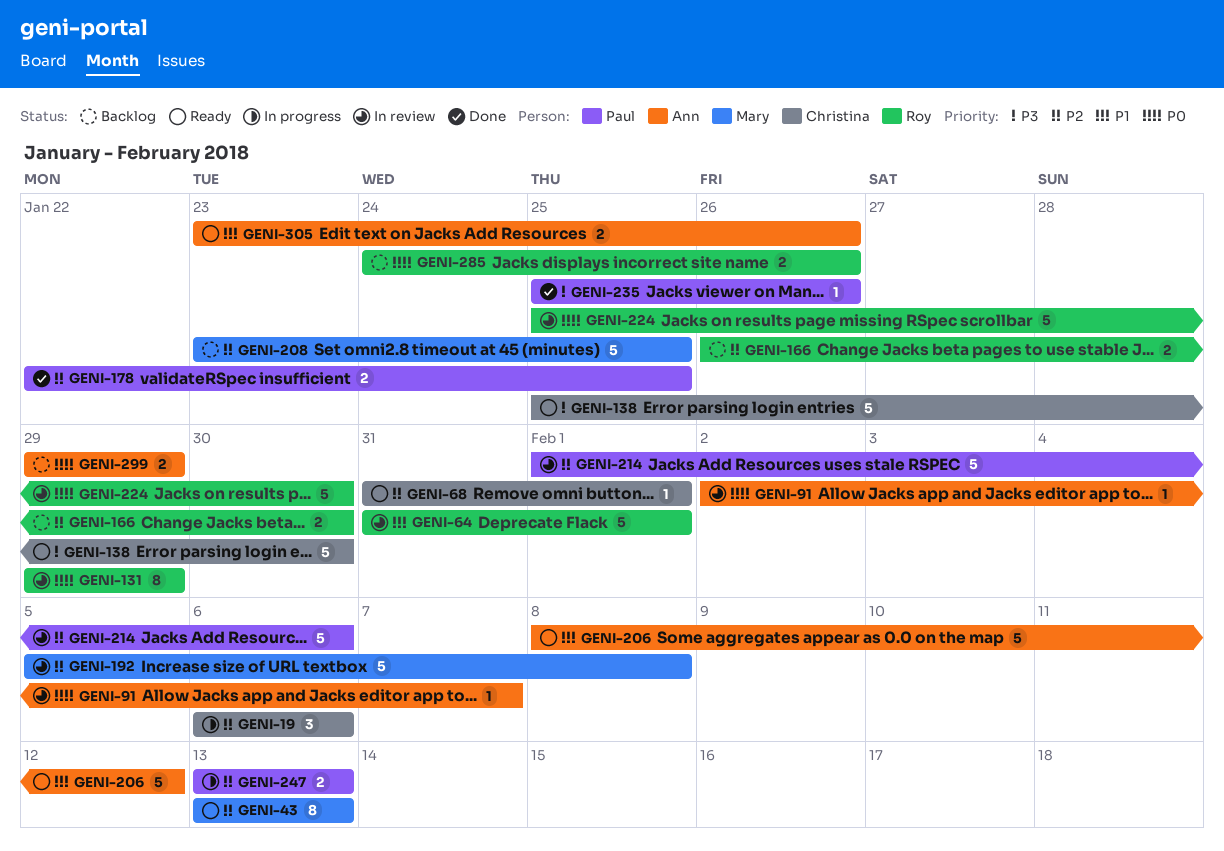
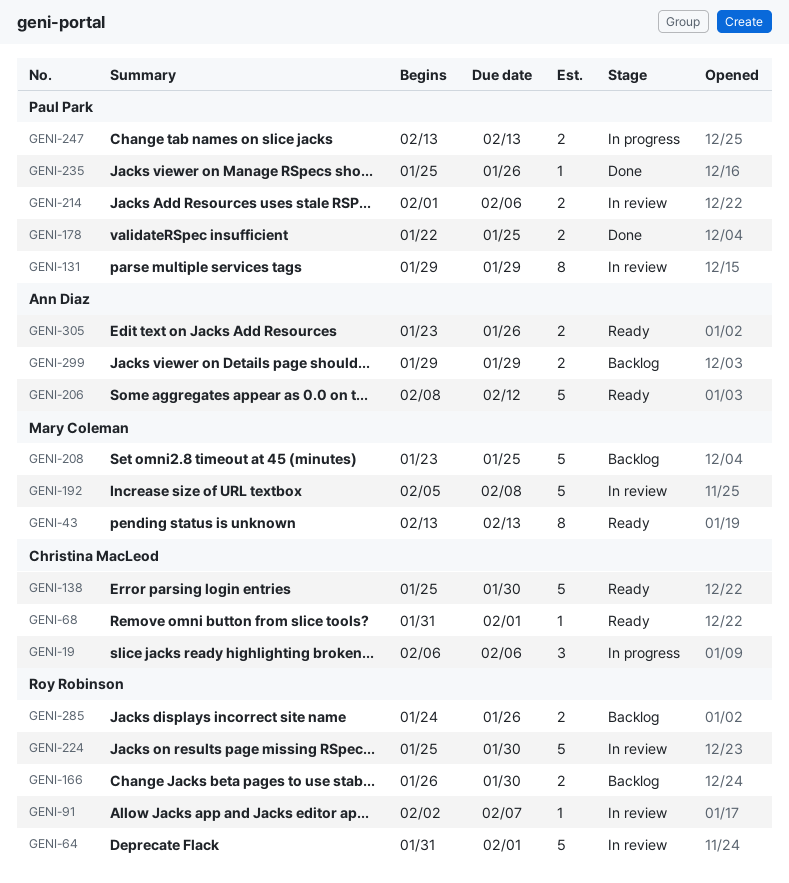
GENI-91, owner: Ann Diaz -> Roy Robinson
GENI-131, owner: Roy Robinson -> Paul Park
GENI-214, estimate: 5 -> 2

